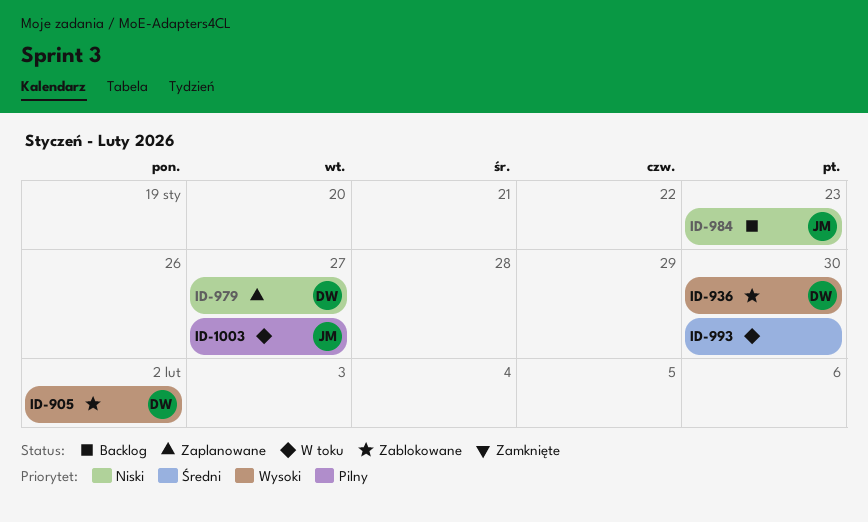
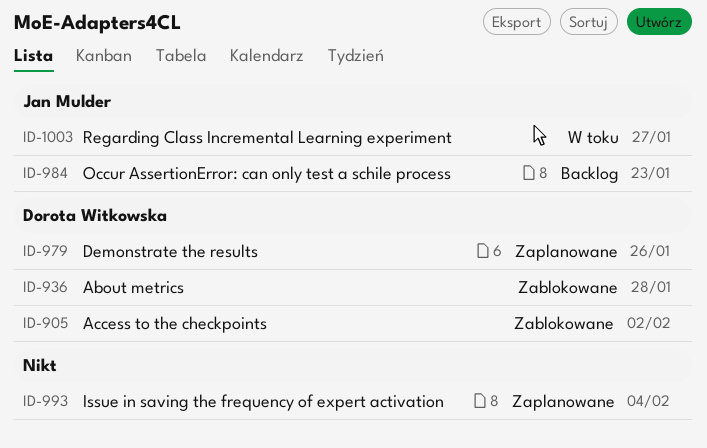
ID-936, due: Jan 30 -> Jan 28
ID-979, due: Jan 27 -> Jan 26
ID-993, status: W toku -> Zaplanowane
ID-993, due: Jan 30 -> Feb 4

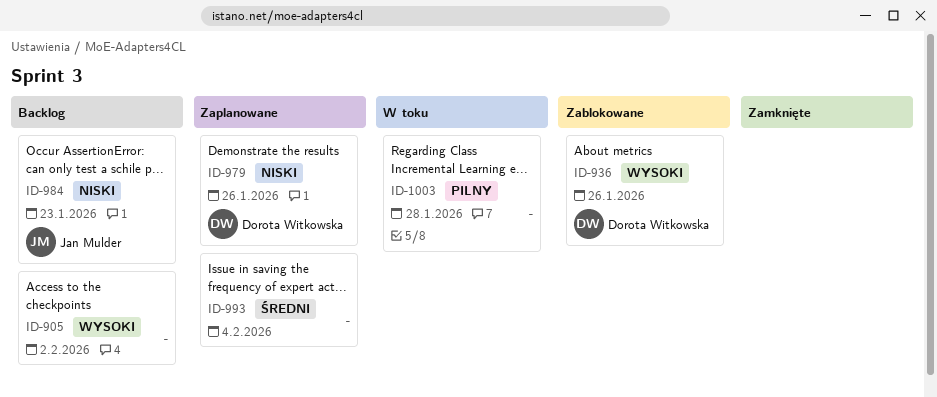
ID-905, status: Zablokowane -> Backlog
ID-905, owner: Dorota Witkowska -> none
ID-936, due: Jan 28 -> Jan 26
ID-1003, owner: Jan Mulder -> none
ID-1003, due: Jan 27 -> Jan 28

